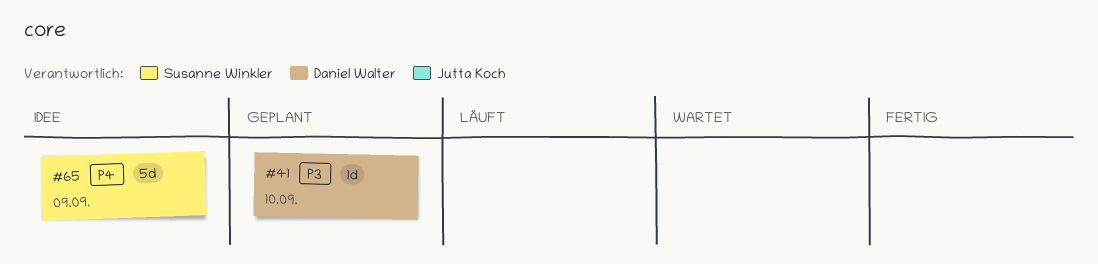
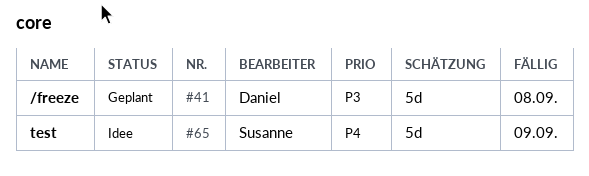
#41, estimate: 1d -> 5d
#41, due: Sep 10 -> Sep 8

